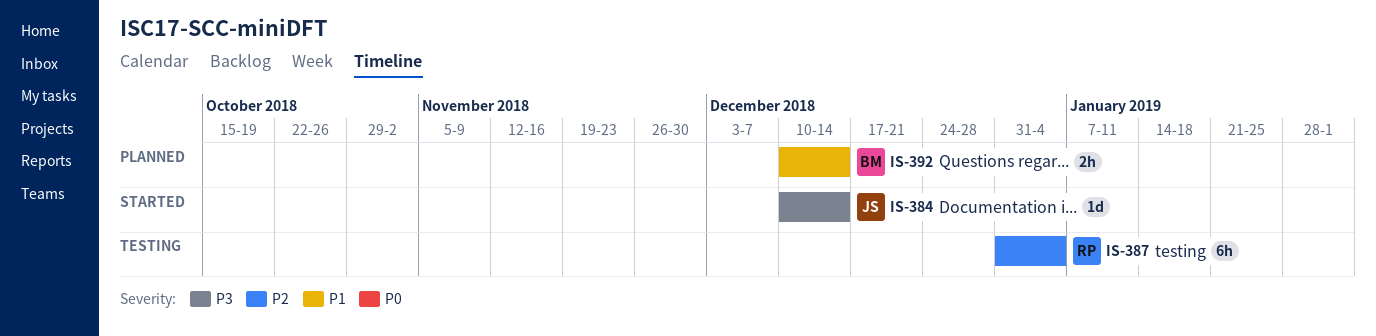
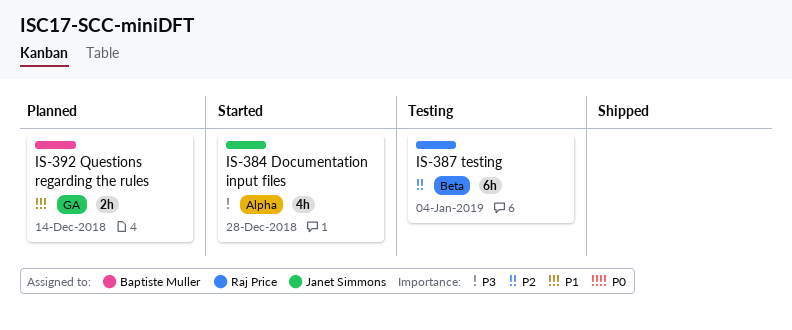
IS-384, estimate: 1d -> 4h
IS-384, due: Dec 14 -> Dec 28

